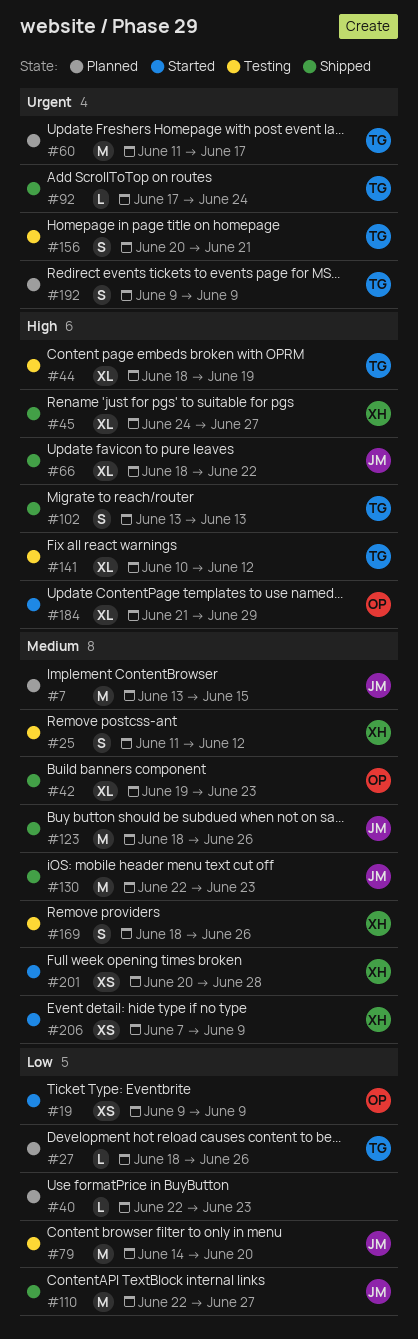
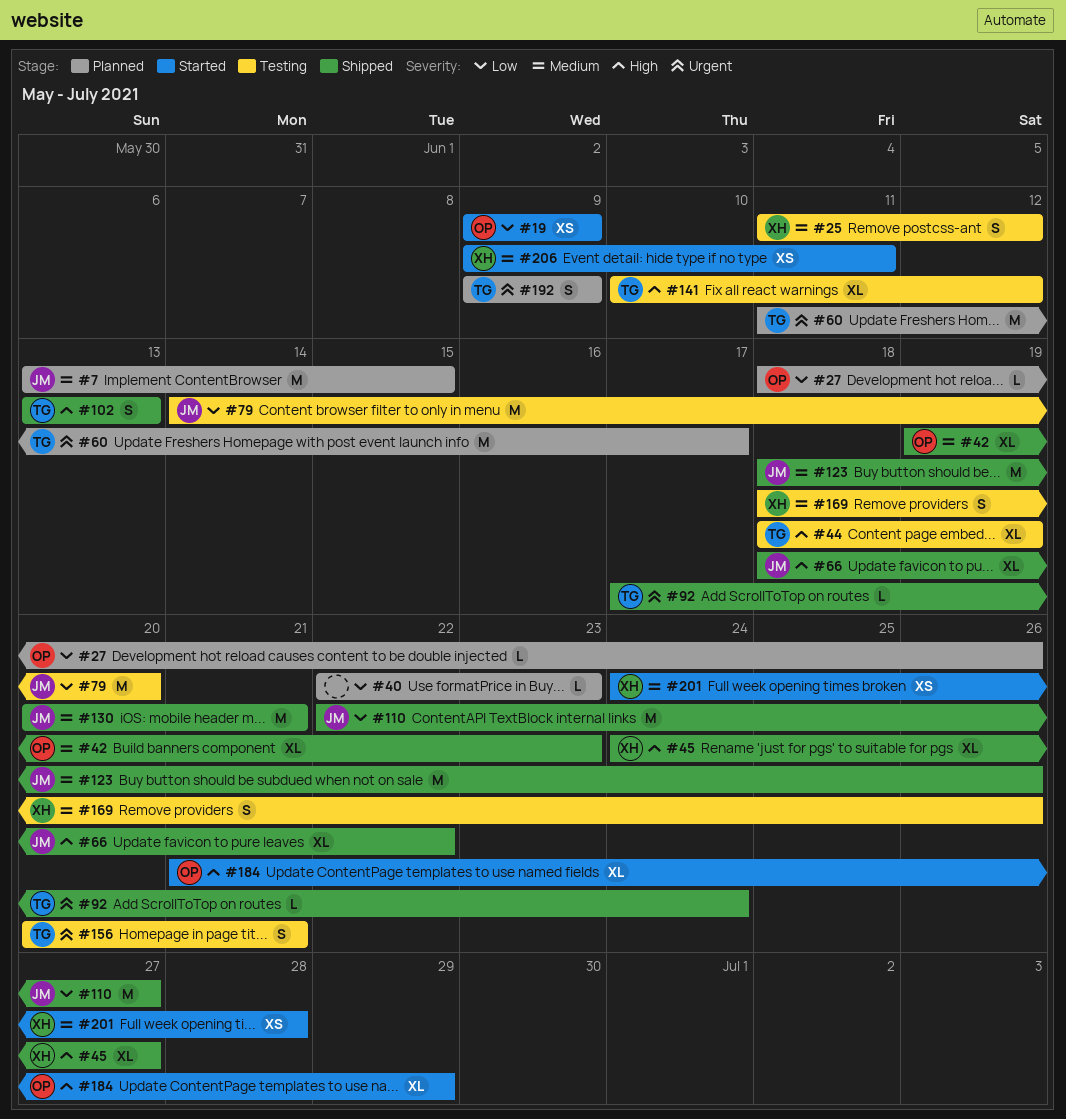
#27, owner: TG -> OP
#130, start: Jun 22 -> Jun 20
#130, due: Jun 23 -> Jun 21
#201, start: Jun 20 -> Jun 24
#206, start: Jun 7 -> Jun 9
#206, due: Jun 9 -> Jun 11

